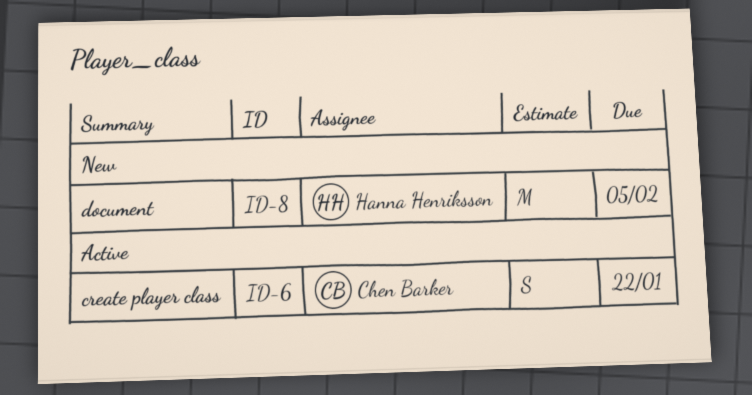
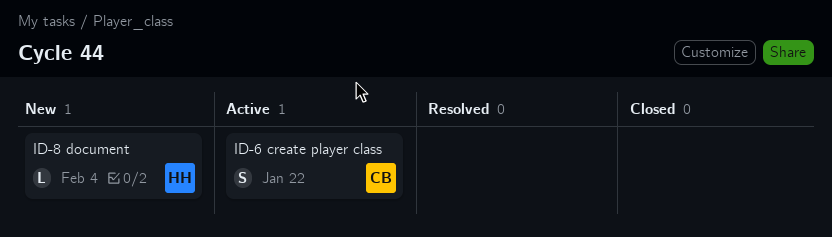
ID-8, estimate: M -> L
ID-8, due: Feb 5 -> Feb 4

